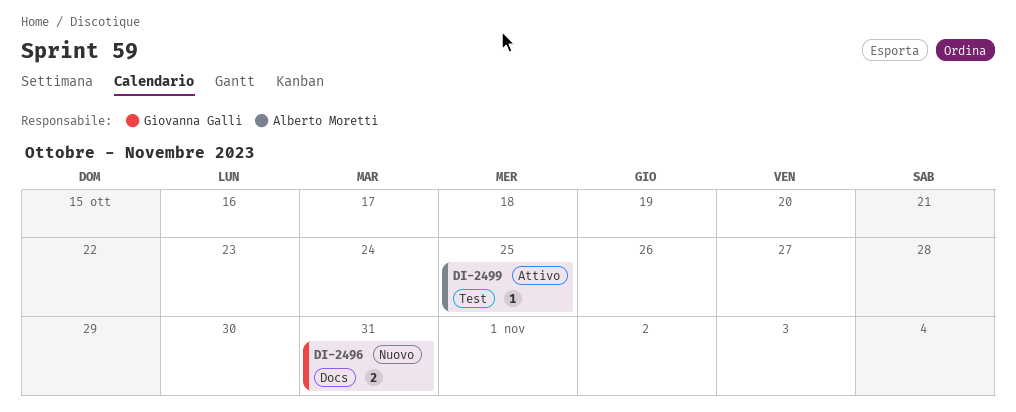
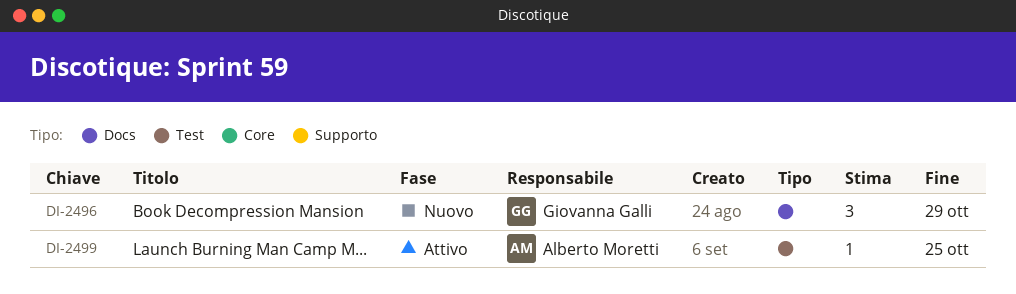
DI-2496, estimate: 2 -> 3
DI-2496, due: Oct 31 -> Oct 29

